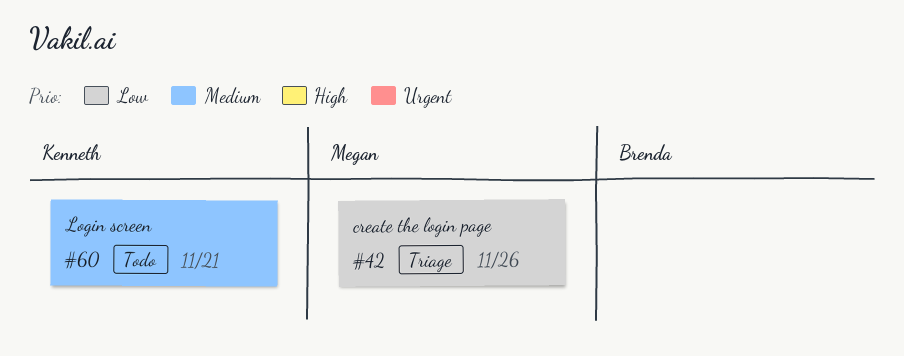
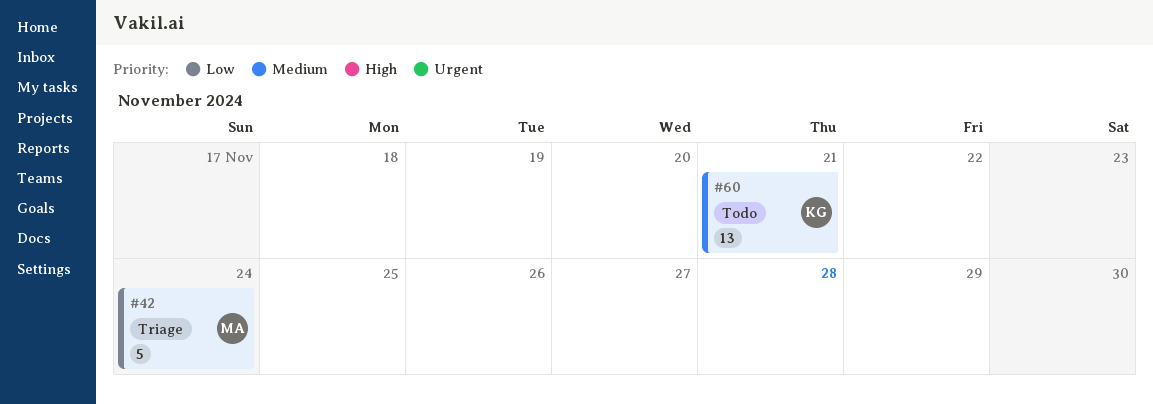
#42, due: Nov 26 -> Nov 24

